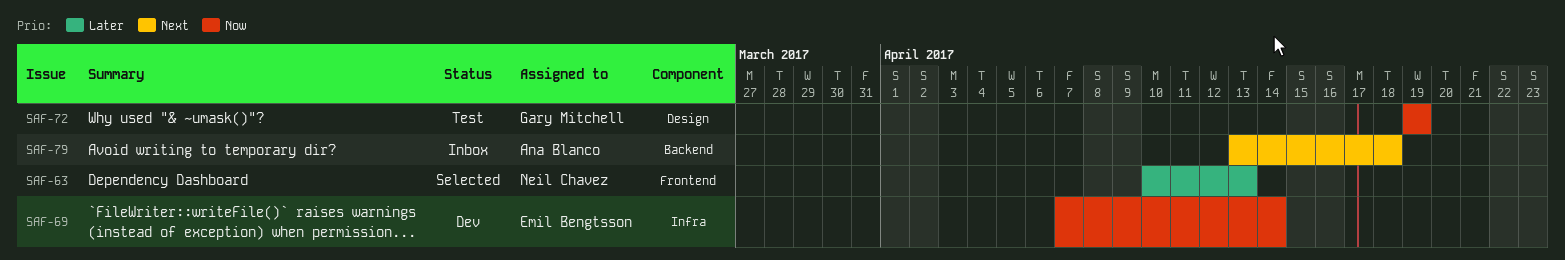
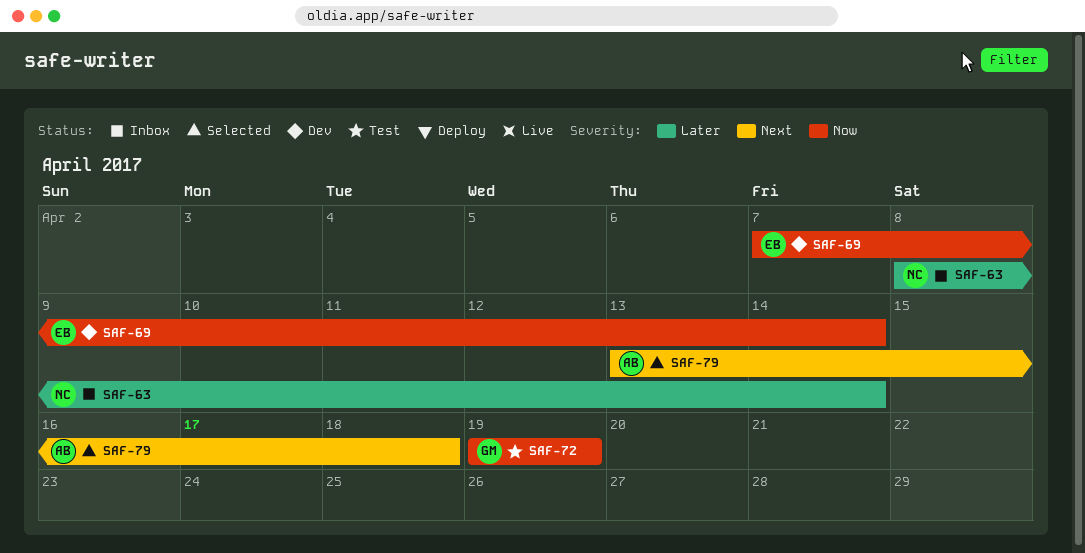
SAF-63, status: Selected -> Inbox
SAF-63, start: Apr 10 -> Apr 8
SAF-63, due: Apr 13 -> Apr 14
SAF-79, status: Inbox -> Selected

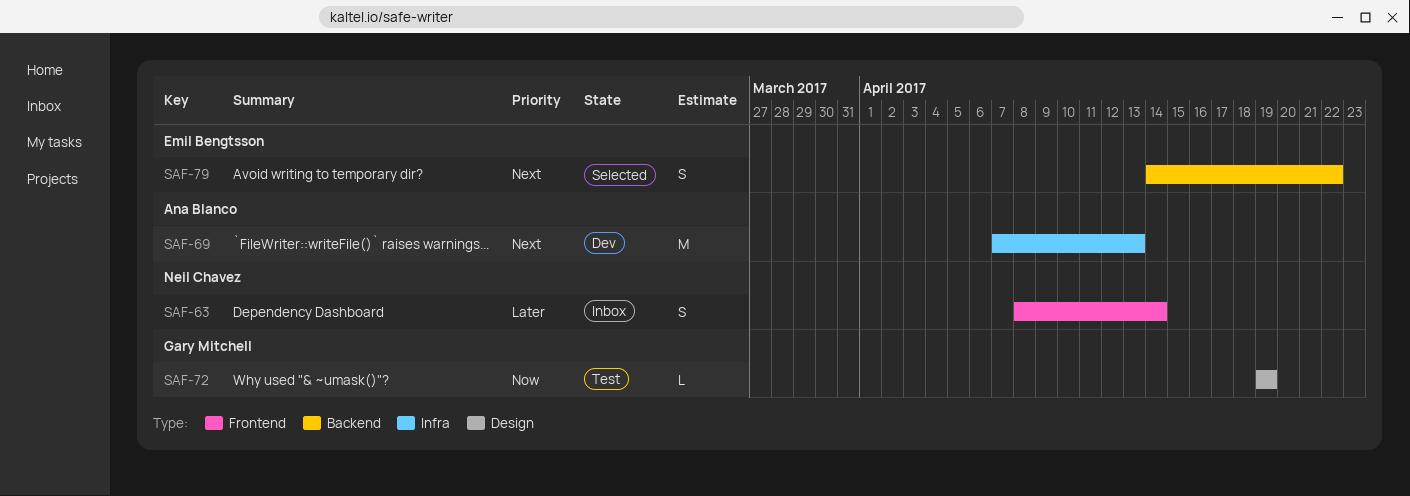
SAF-69, owner: Emil Bengtsson -> Ana Blanco
SAF-69, priority: Now -> Next
SAF-69, due: Apr 14 -> Apr 13
SAF-79, owner: Ana Blanco -> Emil Bengtsson
SAF-79, start: Apr 13 -> Apr 14
SAF-79, due: Apr 18 -> Apr 22

